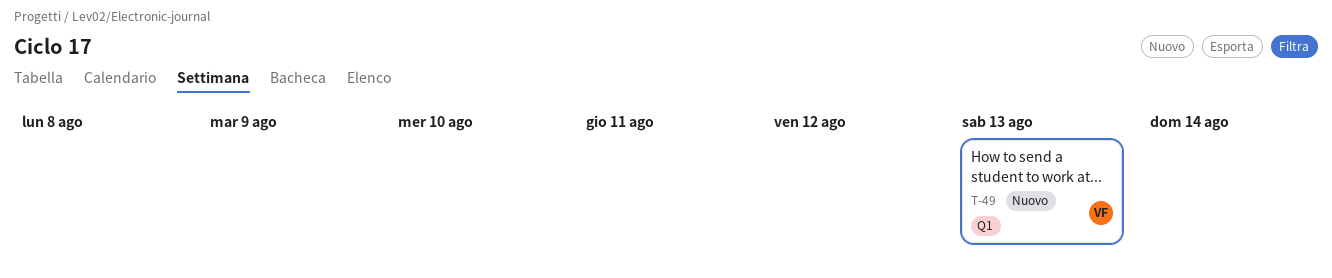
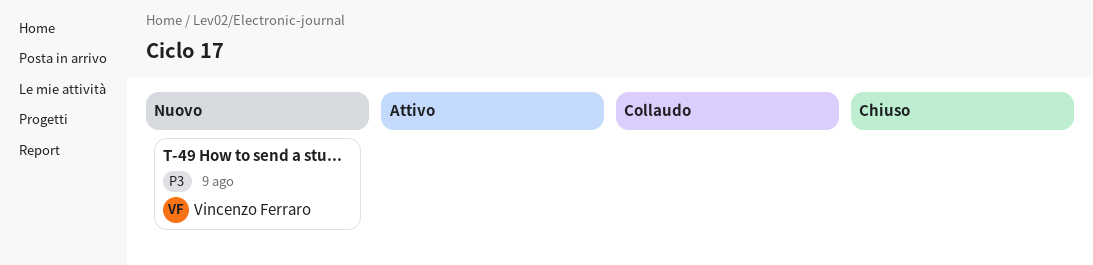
T-49, due: Aug 13 -> Aug 9

